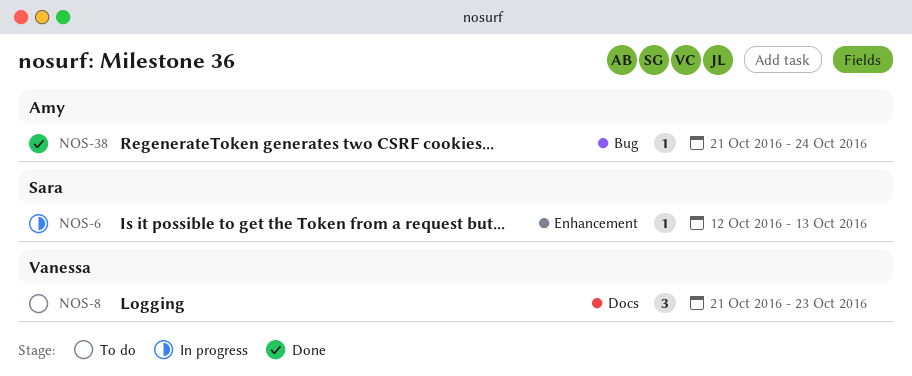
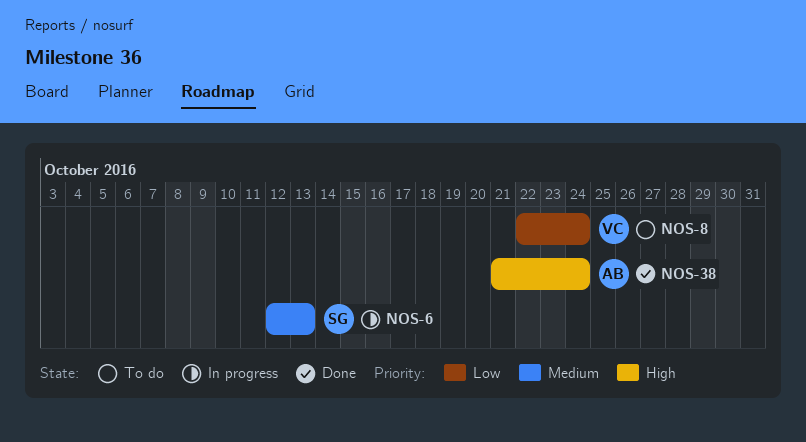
NOS-8, start: Oct 21 -> Oct 22
NOS-8, due: Oct 23 -> Oct 24

